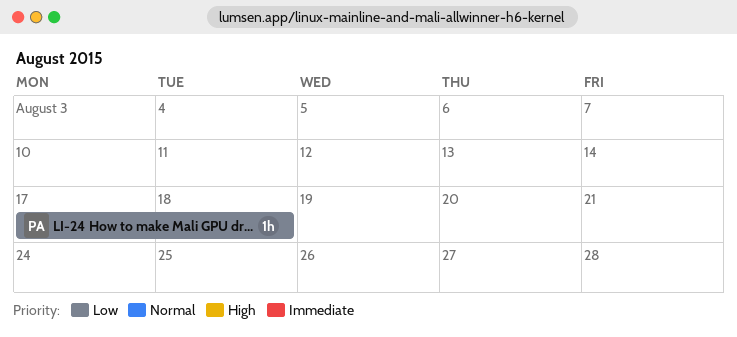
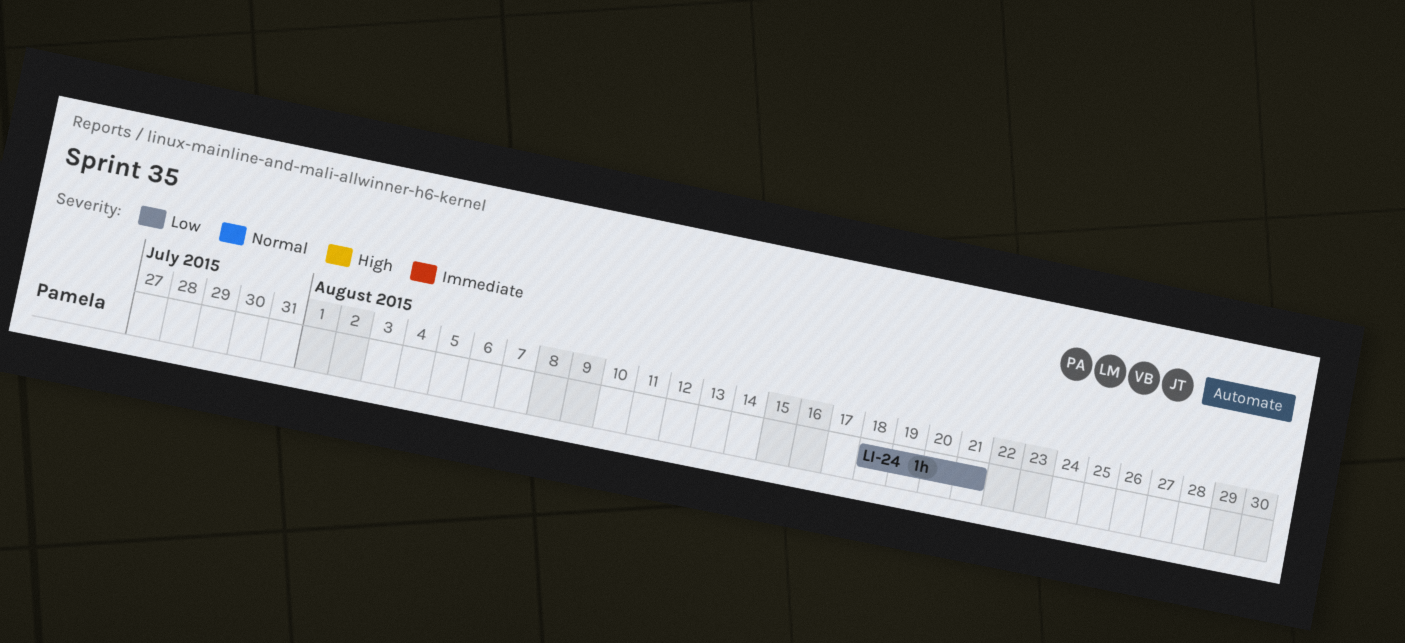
LI-24, start: Aug 17 -> Aug 18
LI-24, due: Aug 18 -> Aug 21

